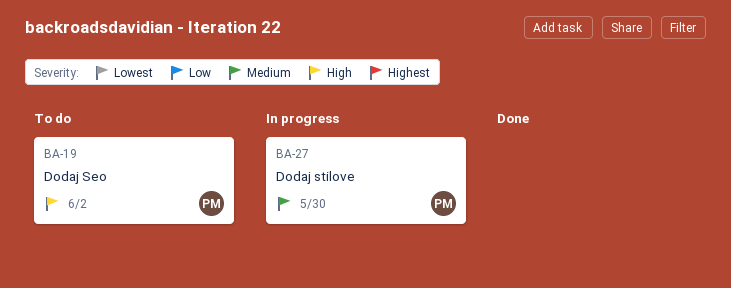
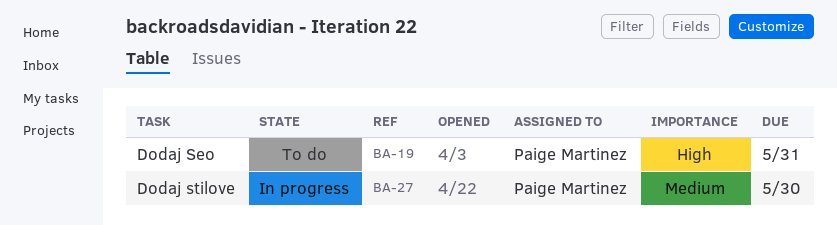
BA-19, due: Jun 2 -> May 31

